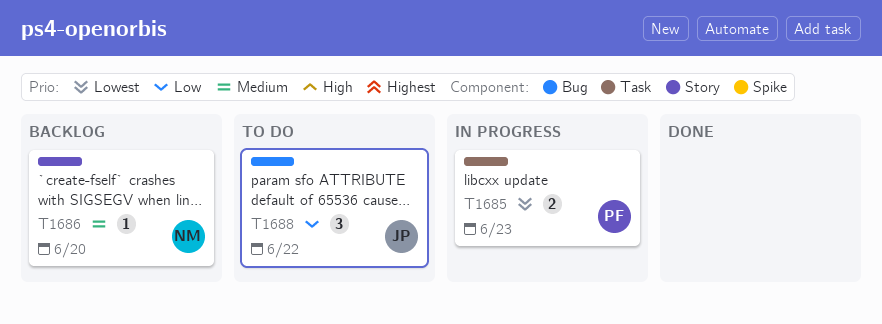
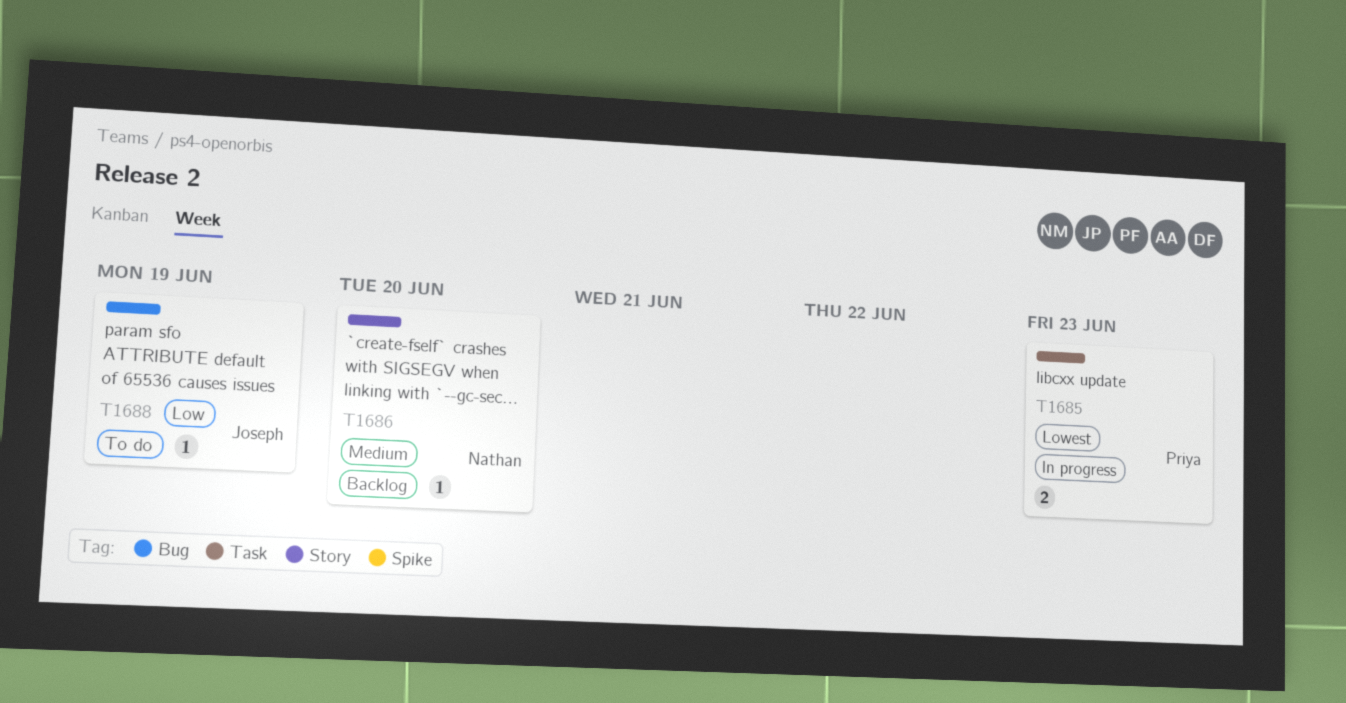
T1688, estimate: 3 -> 1
T1688, due: Jun 22 -> Jun 19

